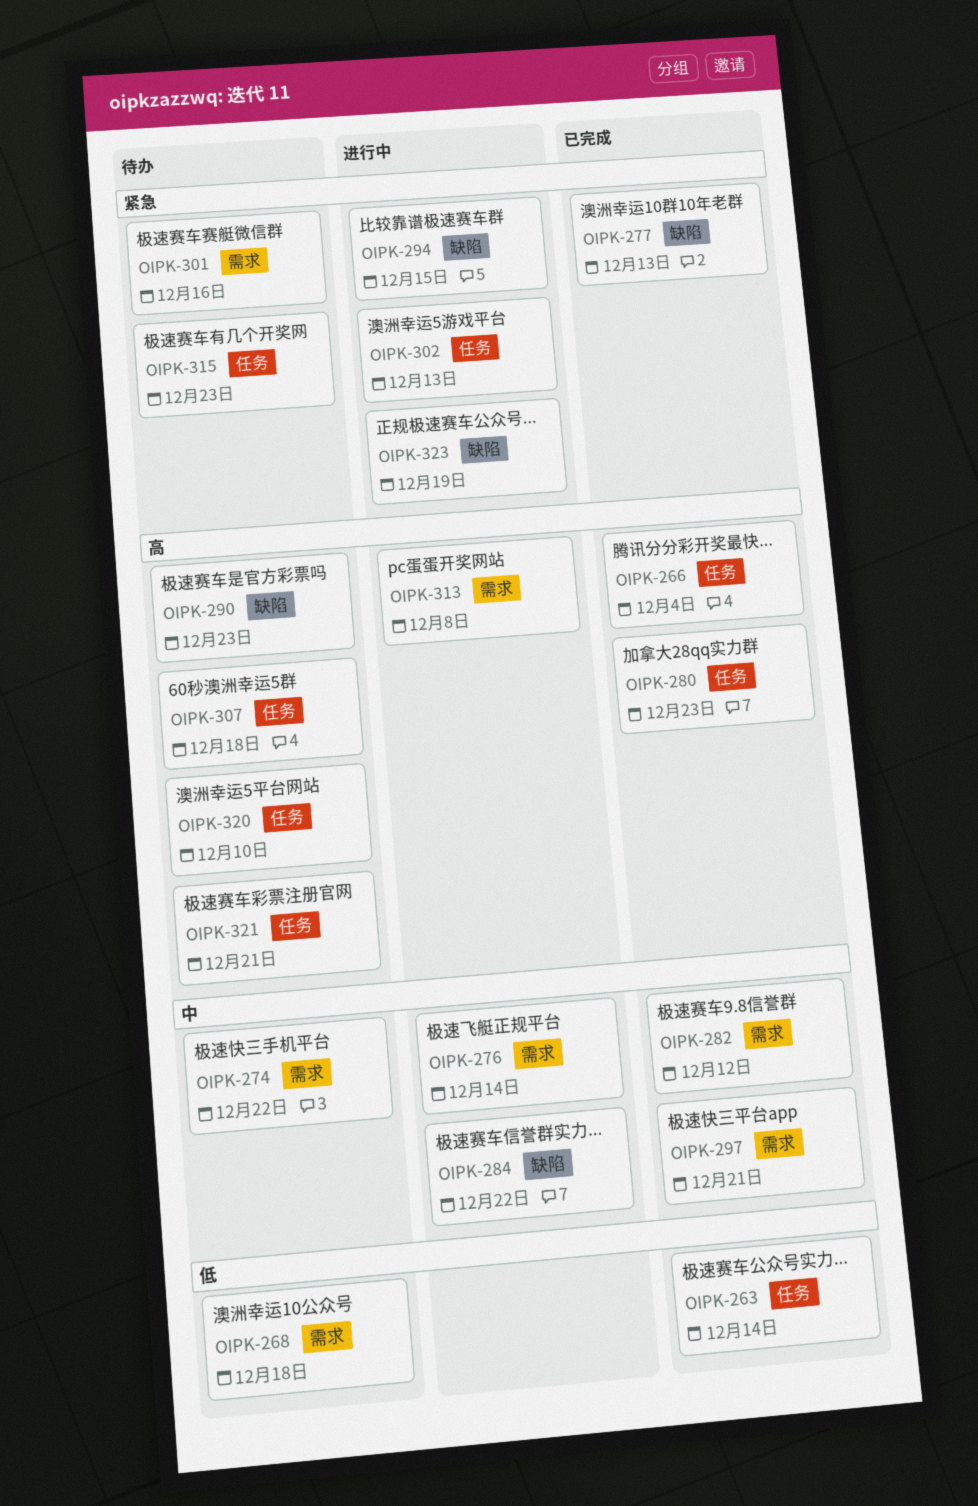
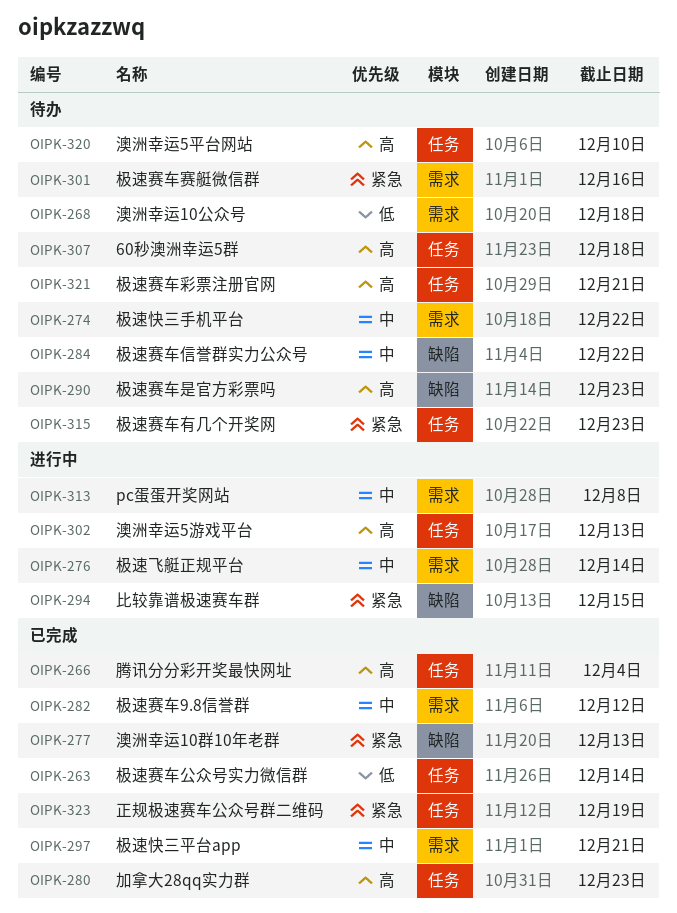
OIPK-284, status: 进行中 -> 待办
OIPK-302, priority: 紧急 -> 高
OIPK-313, priority: 高 -> 中
OIPK-323, status: 进行中 -> 已完成
OIPK-323, label: 缺陷 -> 任务

